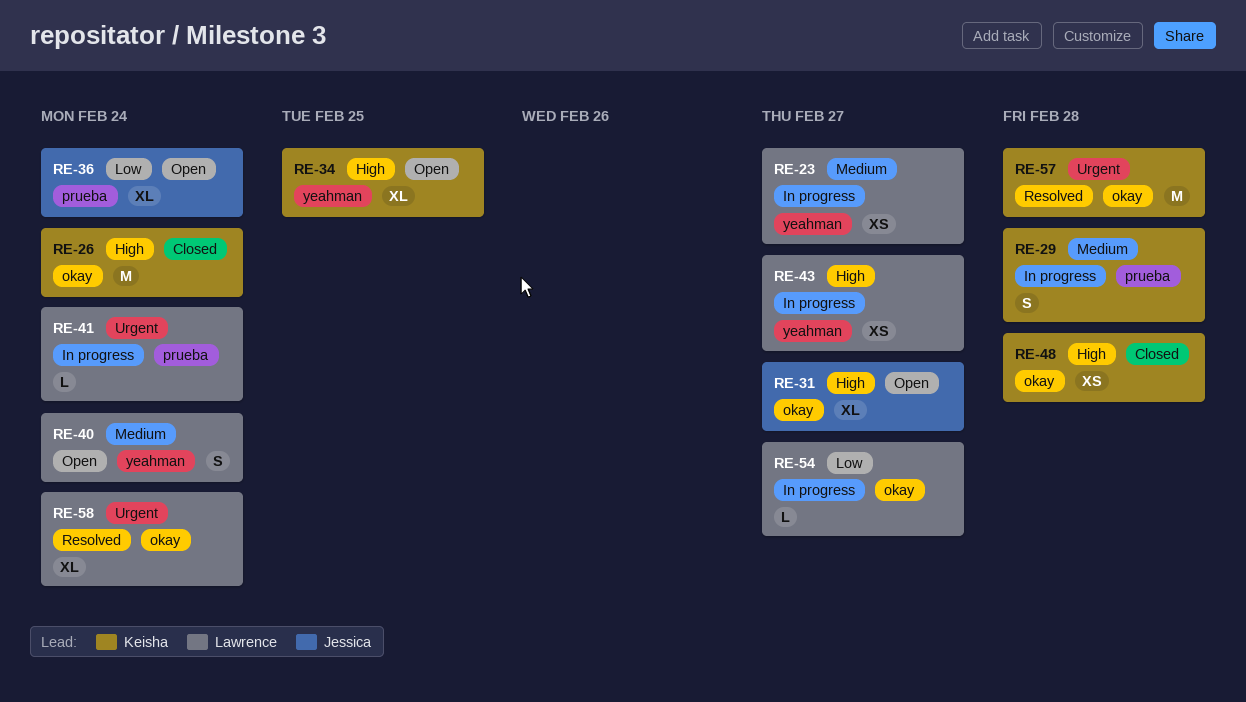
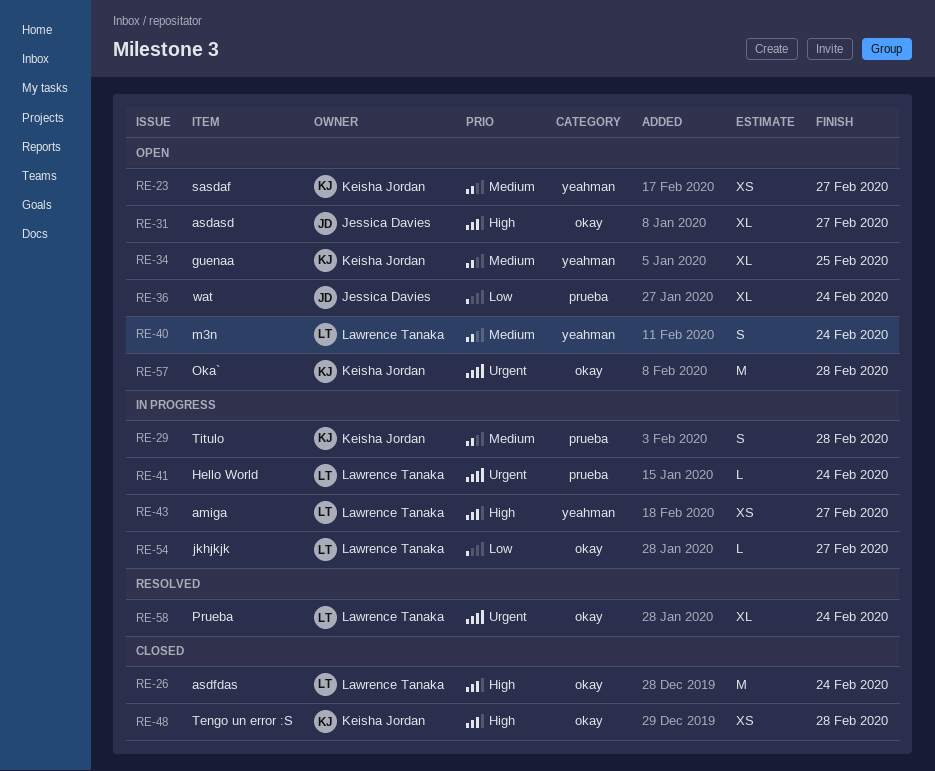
RE-23, status: In progress -> Open
RE-23, owner: Lawrence Tanaka -> Keisha Jordan
RE-26, owner: Keisha Jordan -> Lawrence Tanaka
RE-34, priority: High -> Medium
RE-57, status: Resolved -> Open

